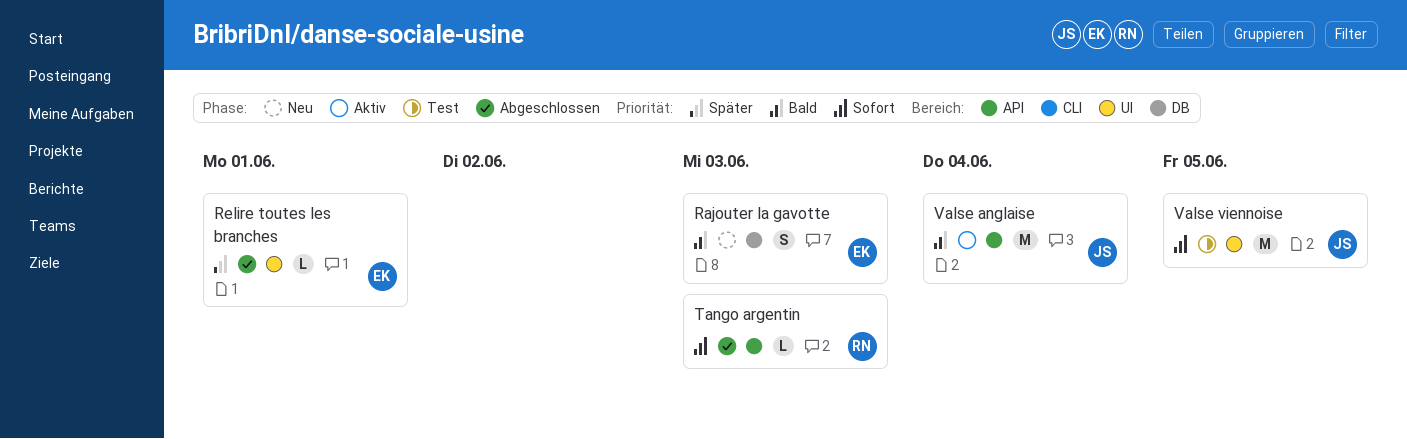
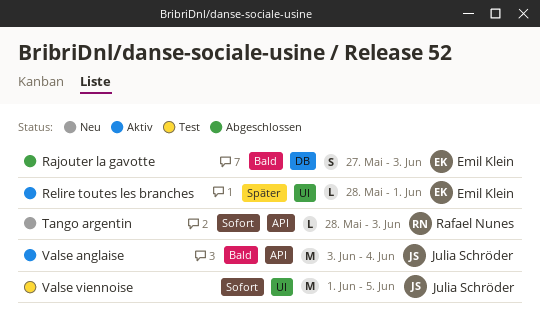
Rajouter la gavotte, status: Neu -> Abgeschlossen
Relire toutes les branches, status: Abgeschlossen -> Aktiv
Tango argentin, status: Abgeschlossen -> Neu

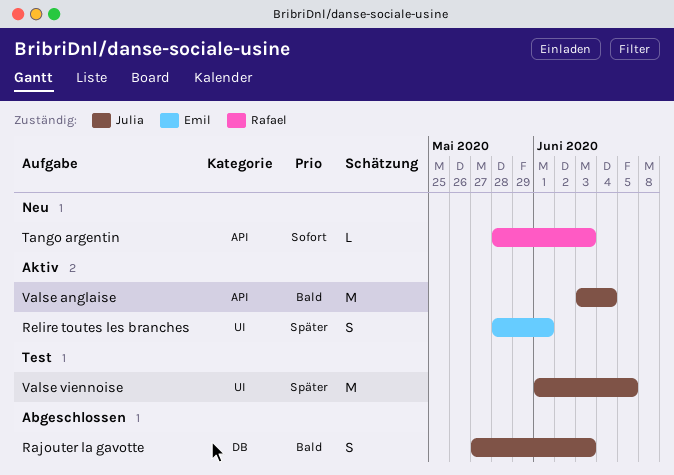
Rajouter la gavotte, owner: Emil Klein -> Julia Schröder
Relire toutes les branches, estimate: L -> S
Valse viennoise, priority: Sofort -> Später

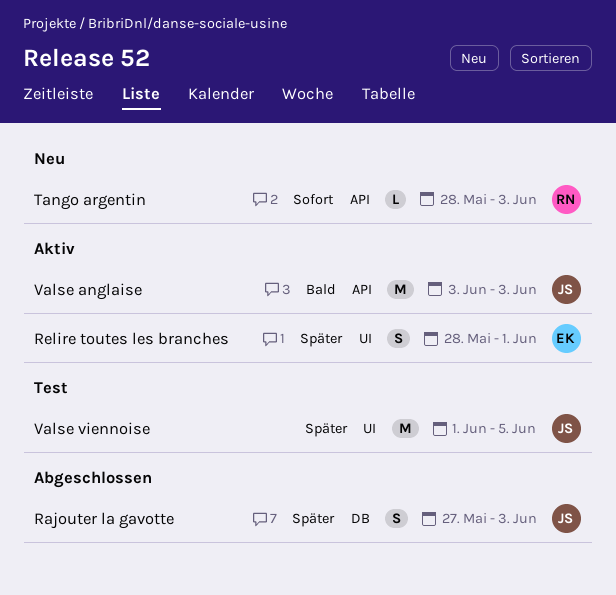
Rajouter la gavotte, priority: Bald -> Später
Valse anglaise, due: Jun 4 -> Jun 3

